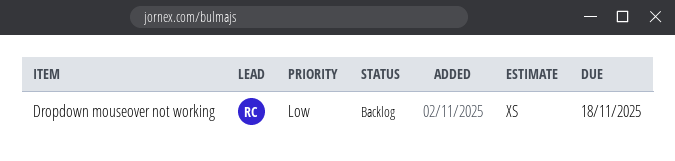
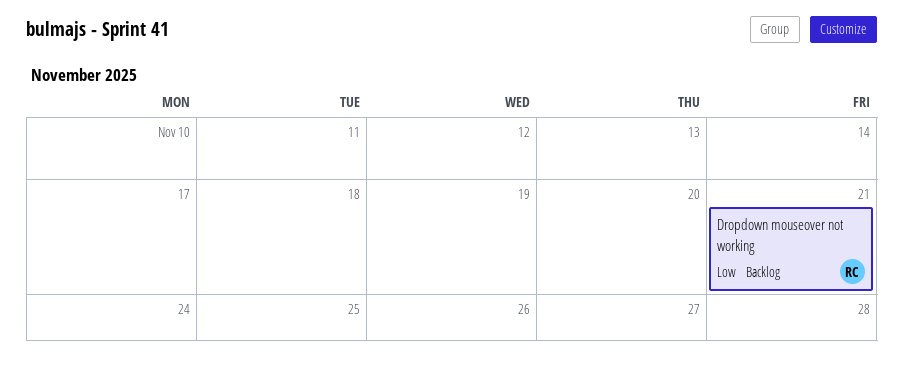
Dropdown mouseover not working, due: Nov 18 -> Nov 21

